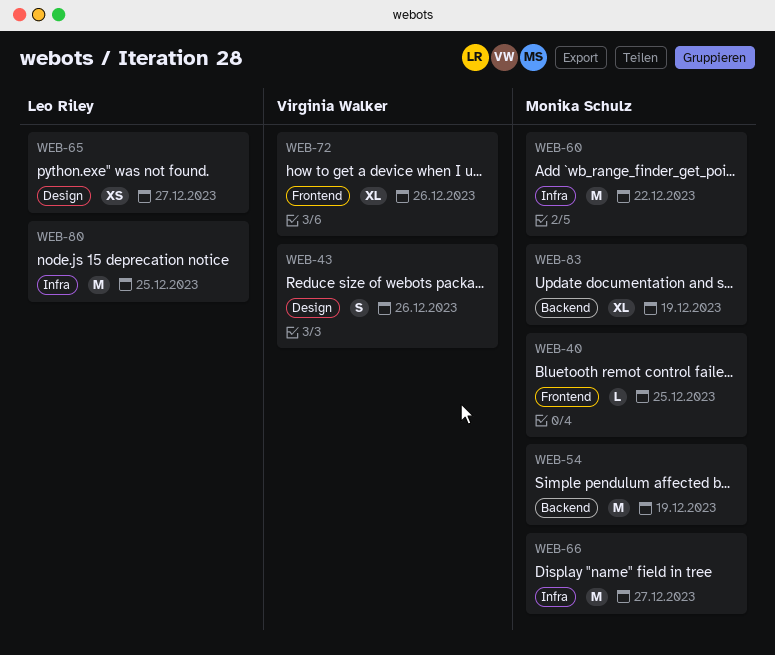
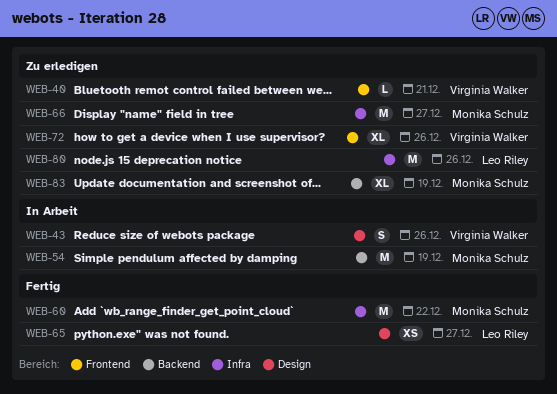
WEB-40, owner: Monika Schulz -> Virginia Walker
WEB-40, due: Dec 25 -> Dec 21
WEB-80, due: Dec 25 -> Dec 26

